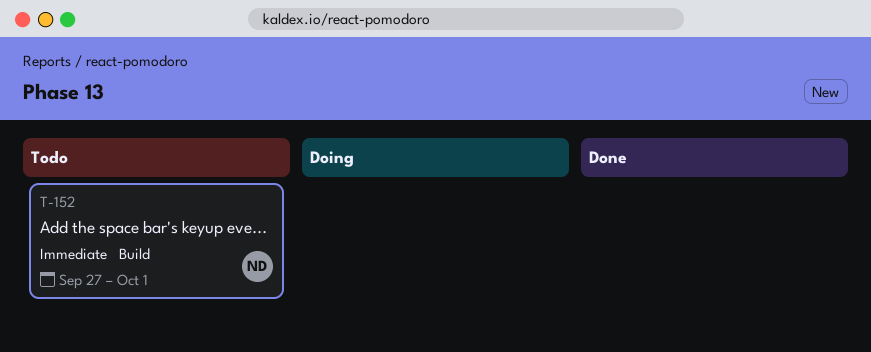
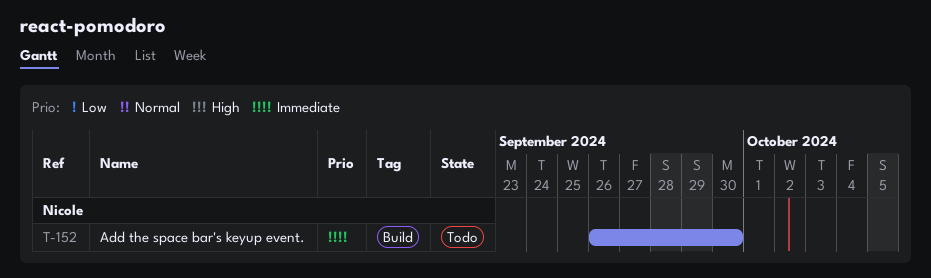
T-152, start: Sep 27 -> Sep 26
T-152, due: Oct 1 -> Sep 30

